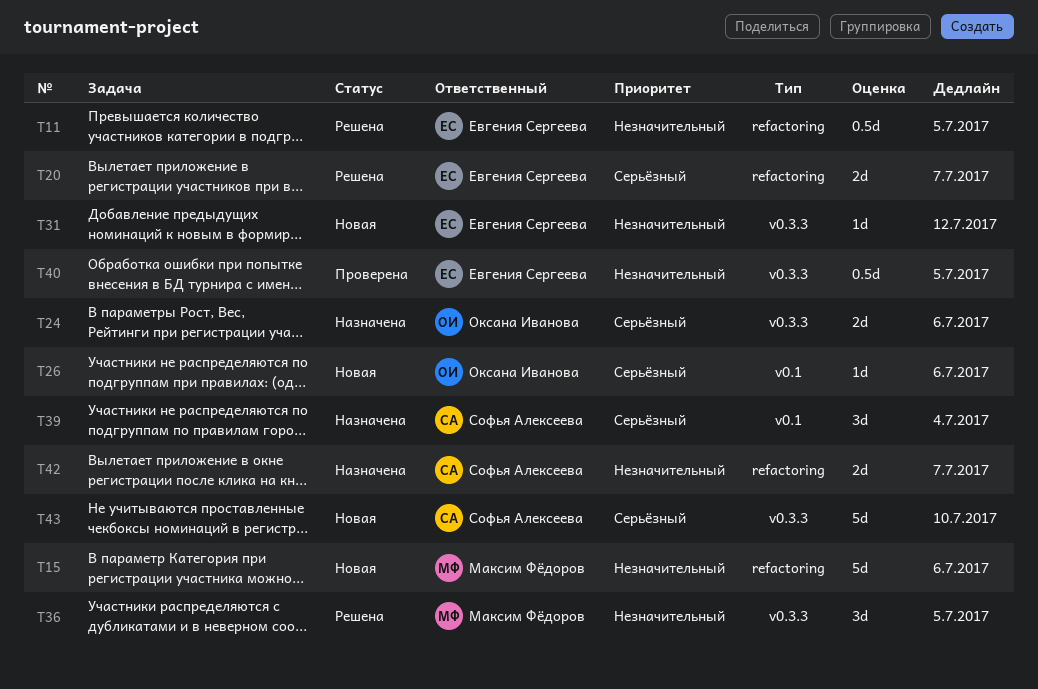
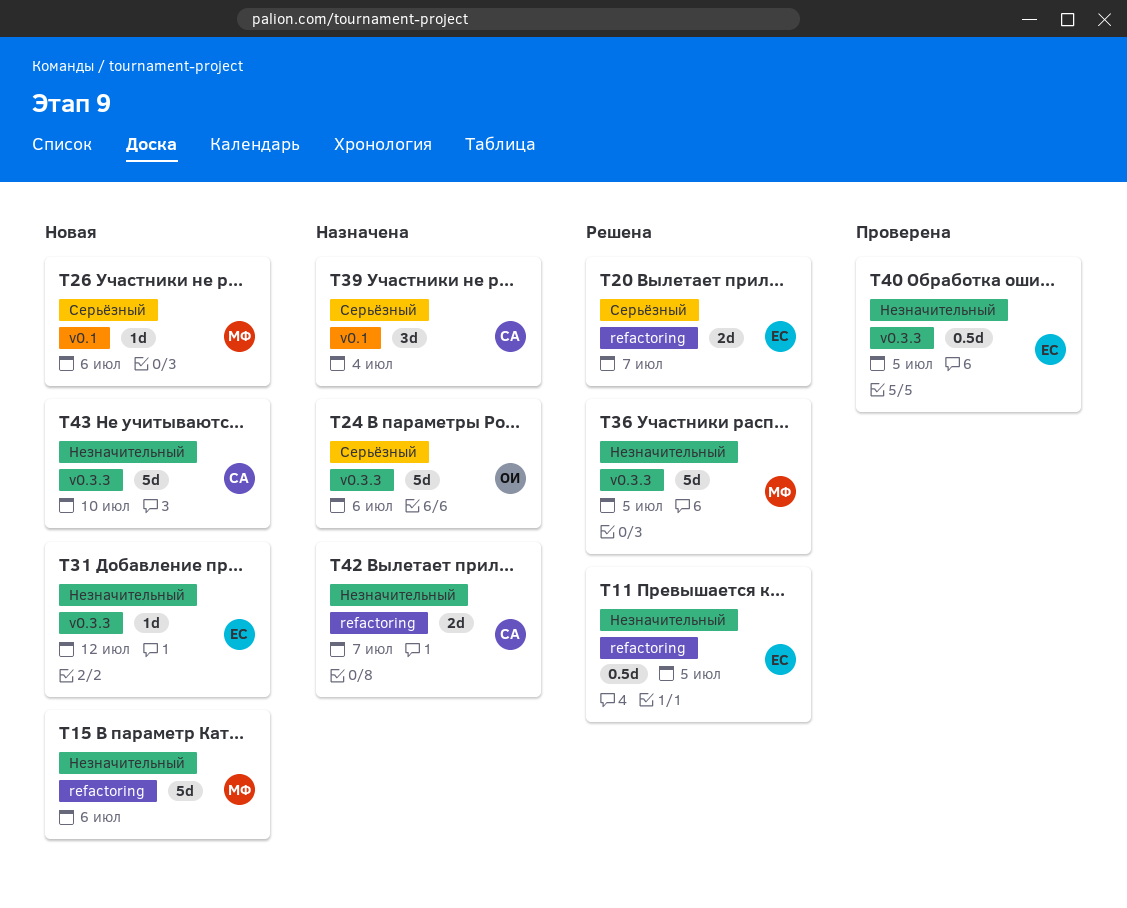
T24, estimate: 2d -> 5d
T26, owner: Оксана Иванова -> Максим Фёдоров
T36, estimate: 3d -> 5d
T43, priority: Серьёзный -> Незначительный

